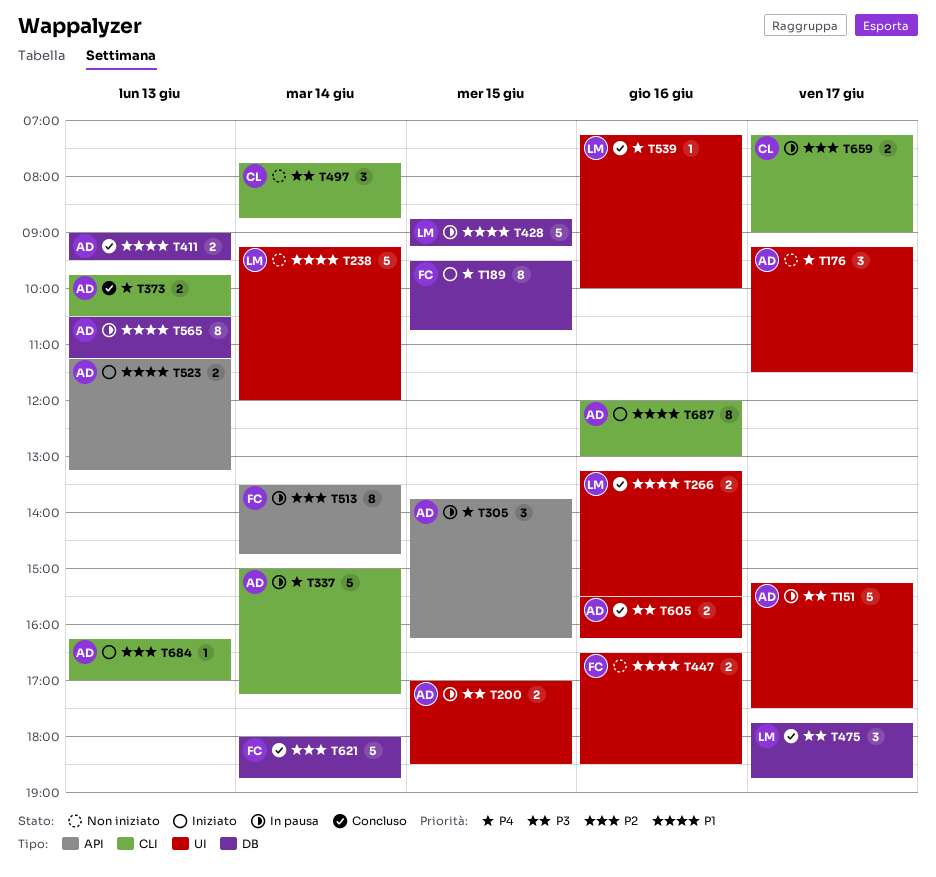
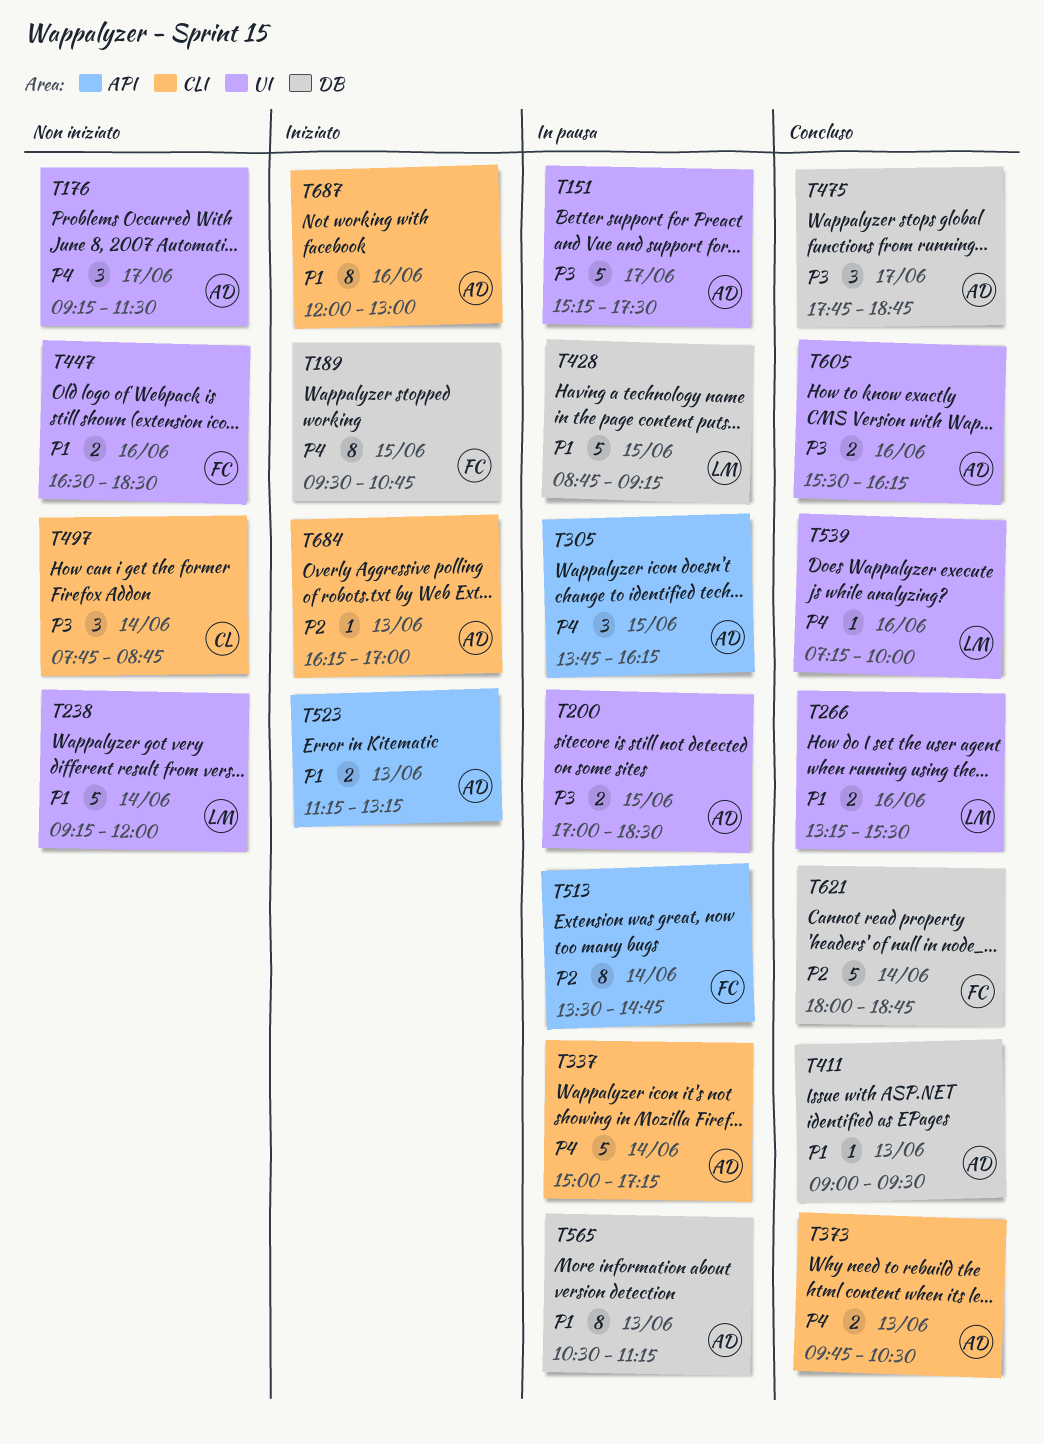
T411, estimate: 2 -> 1
T475, owner: LM -> AD
T659: present -> none

